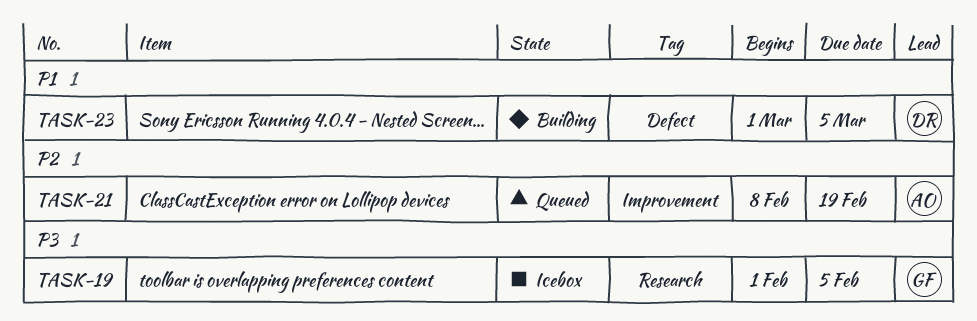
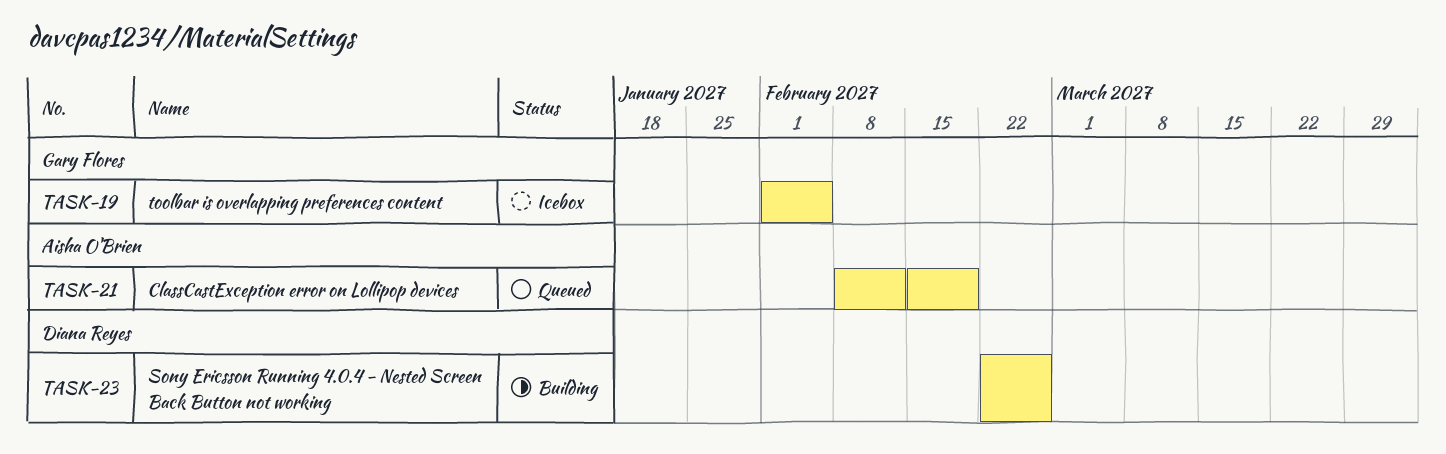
TASK-23, start: Mar 1 -> Feb 22
TASK-23, due: Mar 5 -> Feb 26

